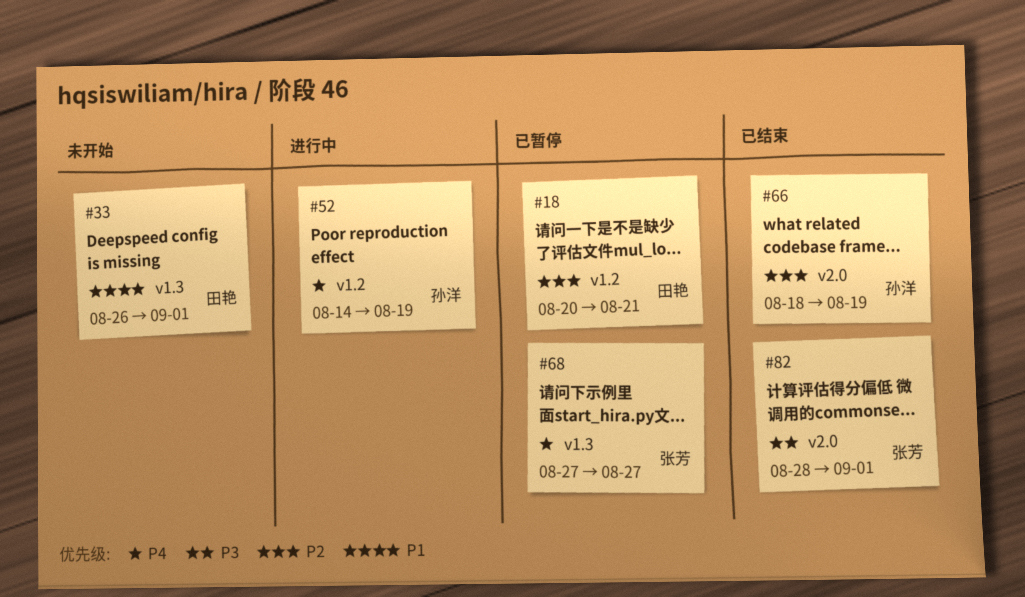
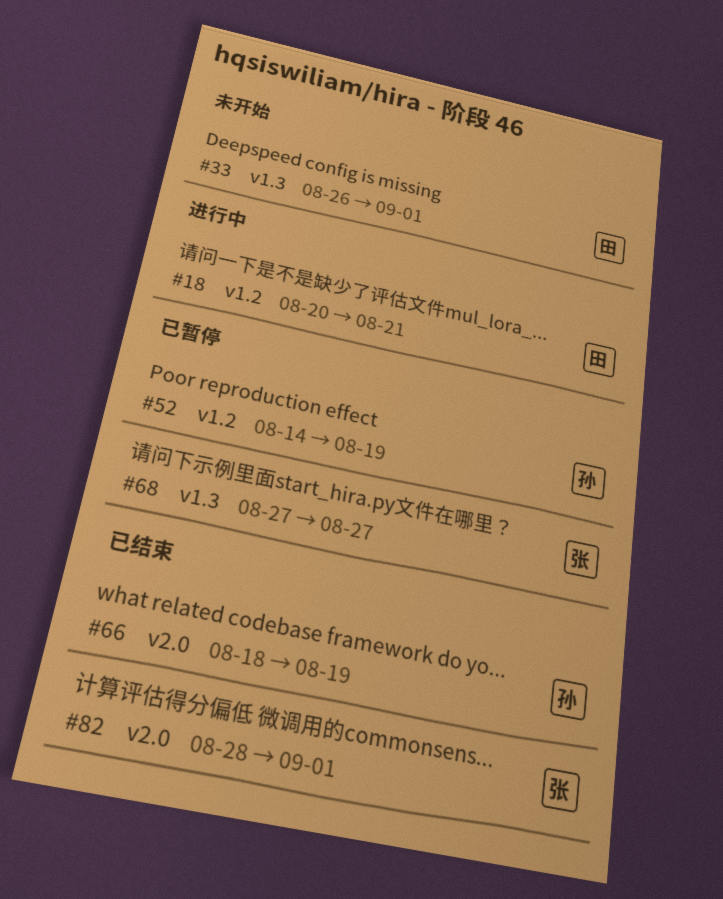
#18, status: 已暂停 -> 进行中
#52, status: 进行中 -> 已暂停

